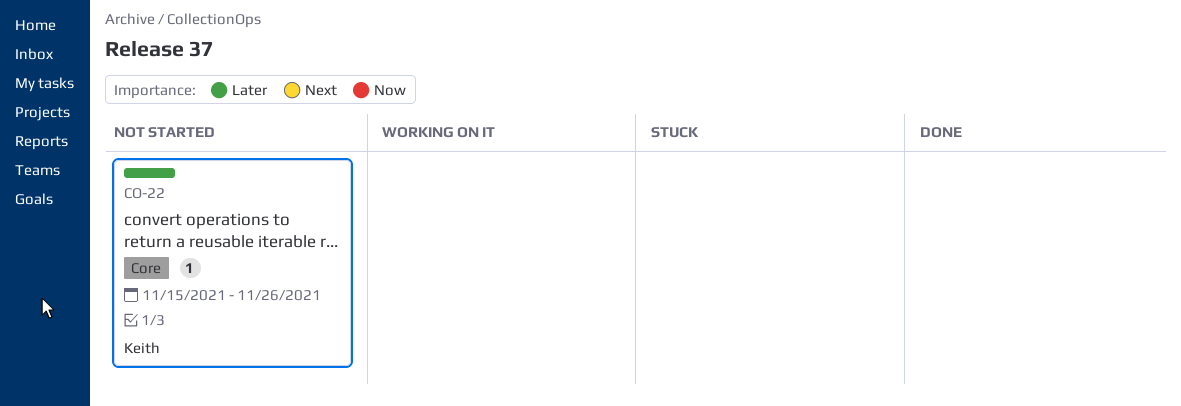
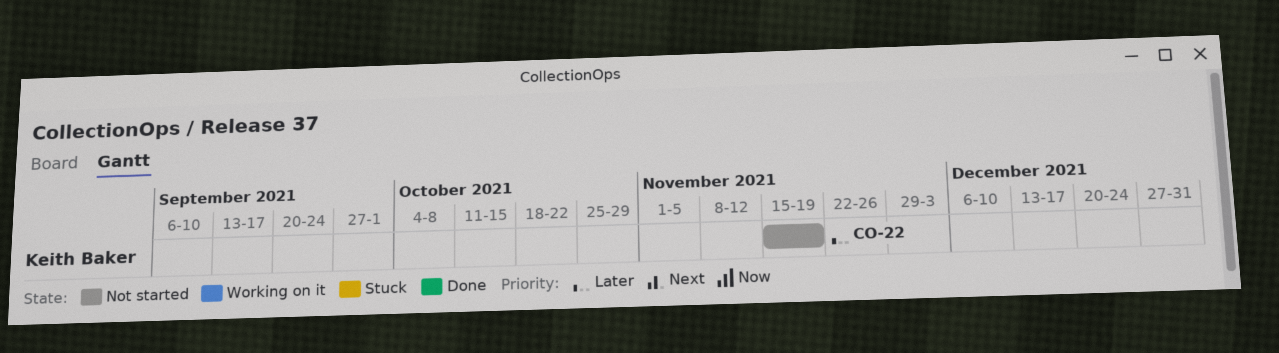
CO-22, due: Nov 26 -> Nov 19

